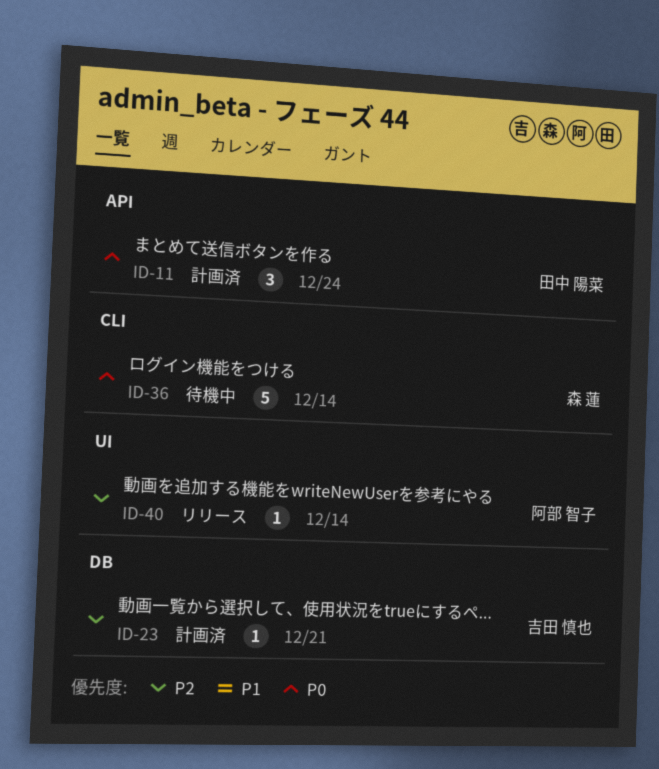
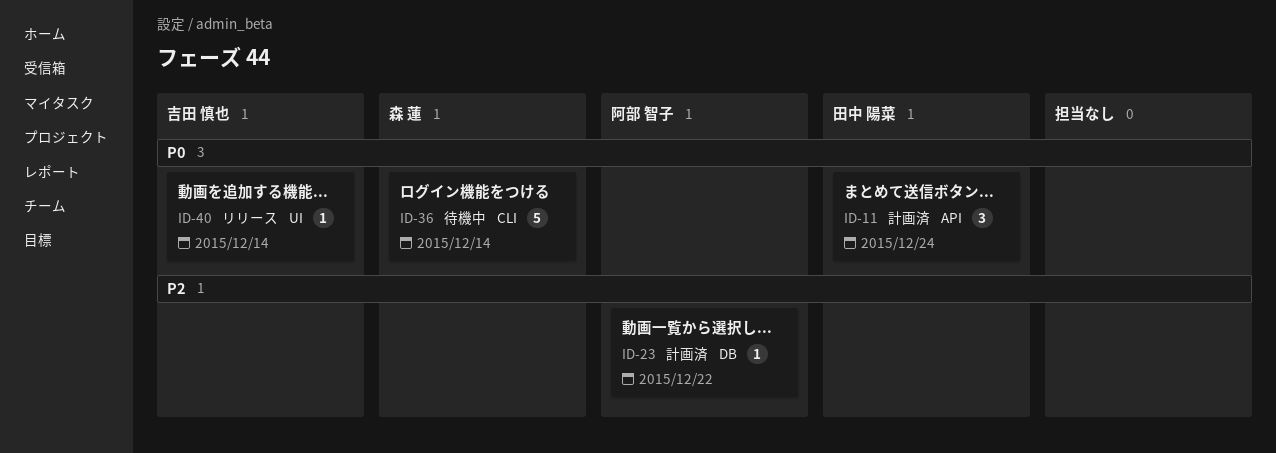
ID-23, owner: 吉田 慎也 -> 阿部 智子
ID-23, due: Dec 21 -> Dec 22
ID-40, owner: 阿部 智子 -> 吉田 慎也
ID-40, priority: P2 -> P0

